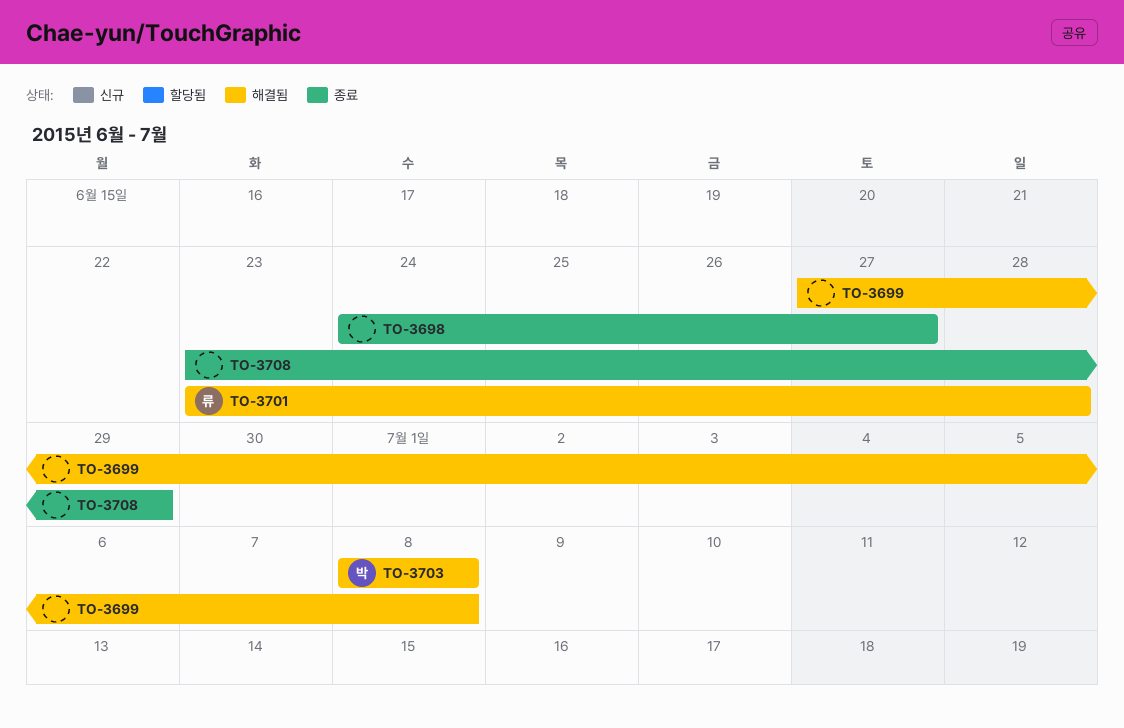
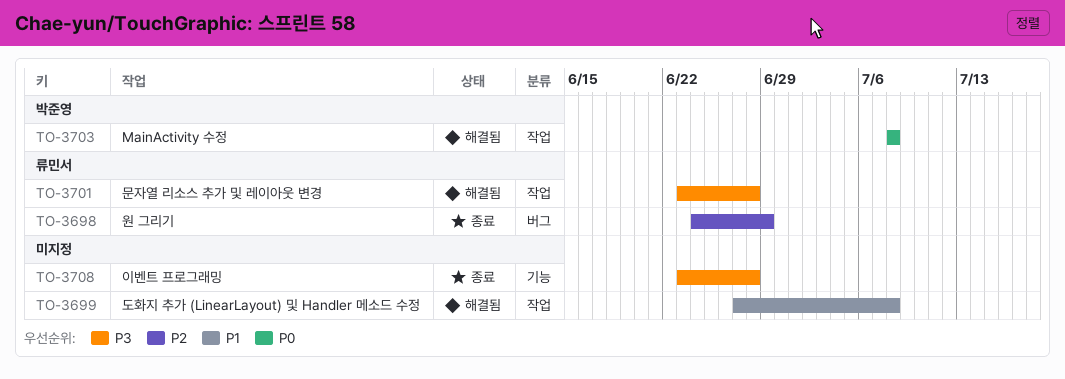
TO-3698, owner: none -> 류민서
TO-3698, due: Jun 27 -> Jun 29
TO-3708, due: Jun 29 -> Jun 28

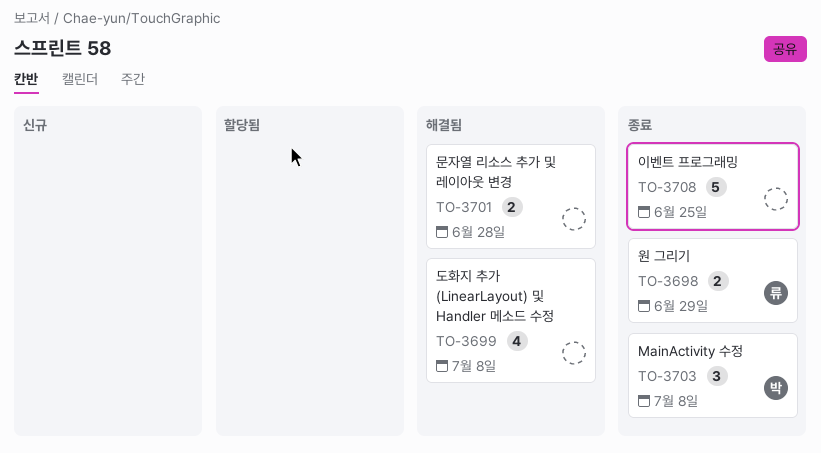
TO-3701, owner: 류민서 -> none
TO-3703, status: 해결됨 -> 종료
TO-3708, due: Jun 28 -> Jun 25

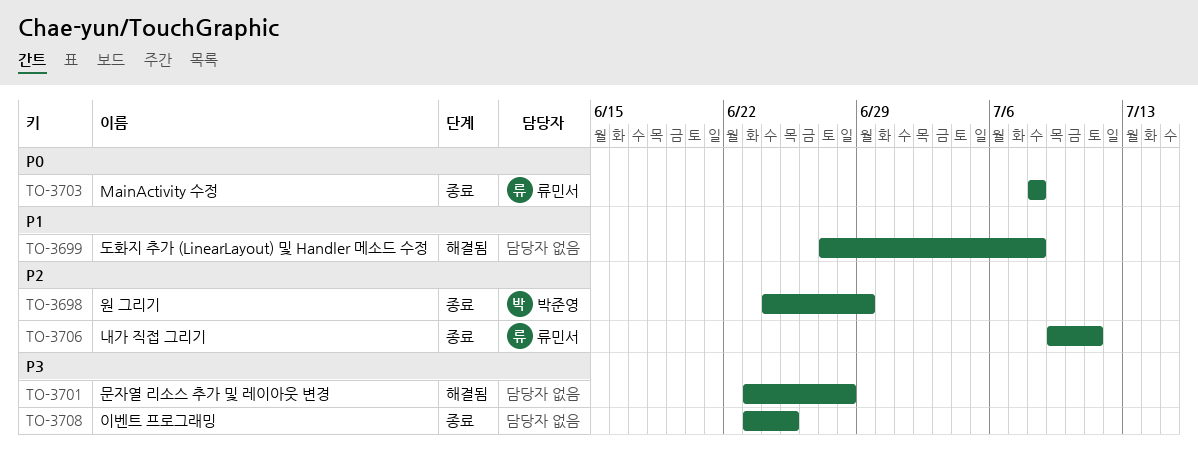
TO-3698, owner: 류민서 -> 박준영
TO-3703, owner: 박준영 -> 류민서
TO-3706: none -> present

